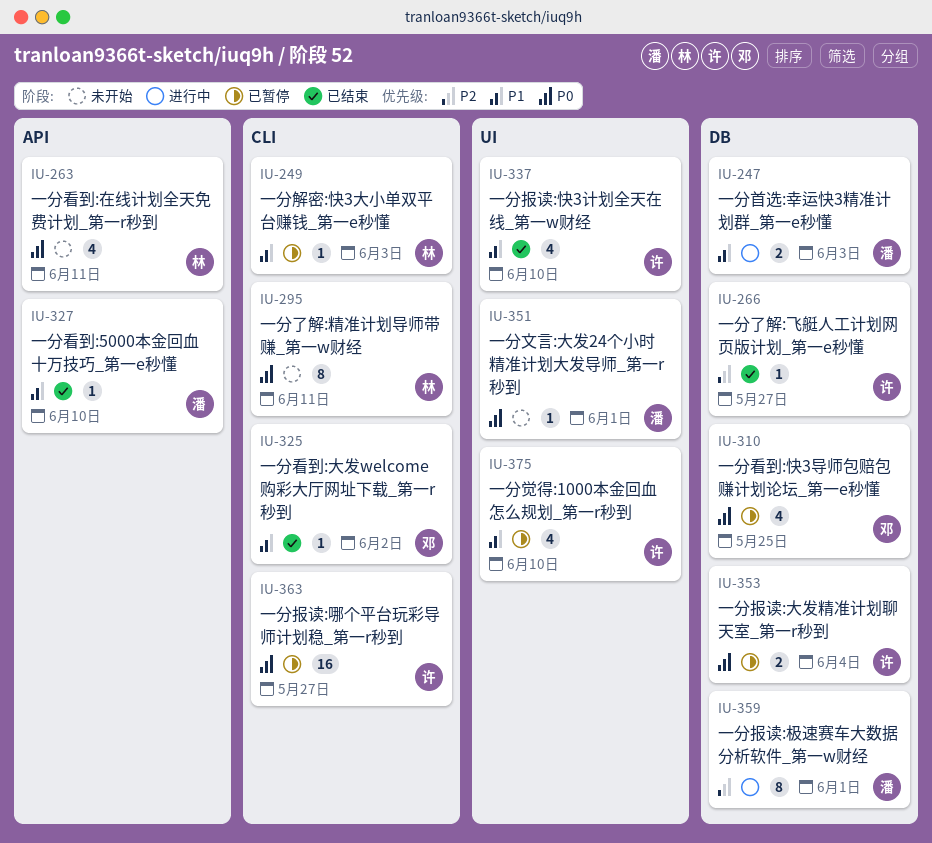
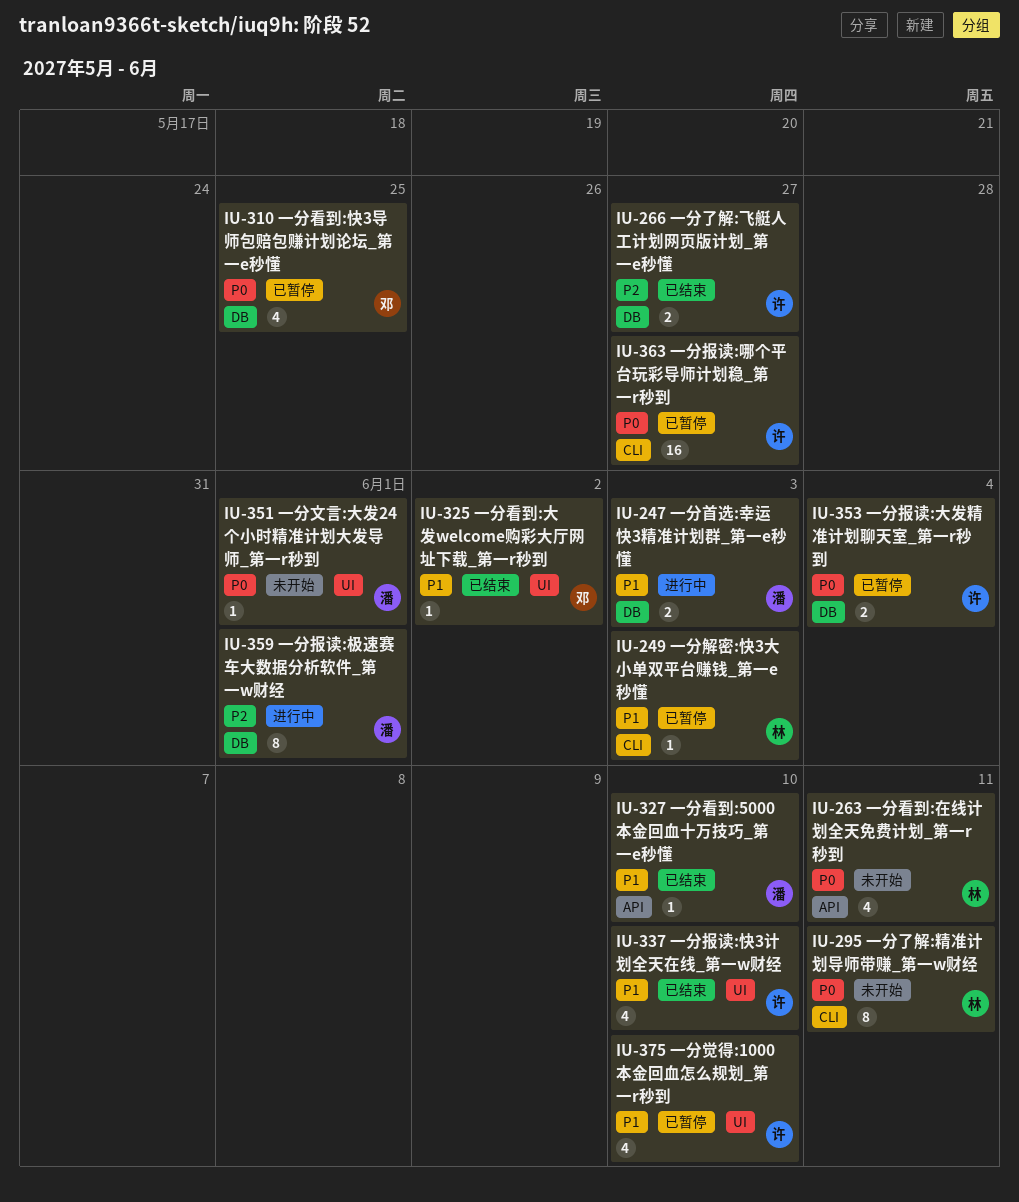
IU-266, estimate: 1 -> 2
IU-325, label: CLI -> UI

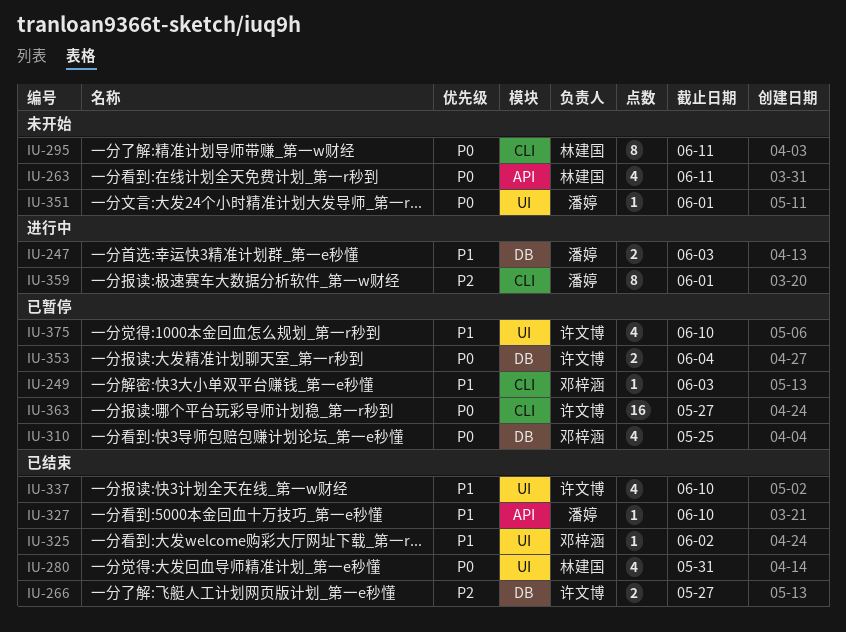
IU-249, owner: 林建国 -> 邓梓涵
IU-280: none -> present
IU-359, label: DB -> CLI

